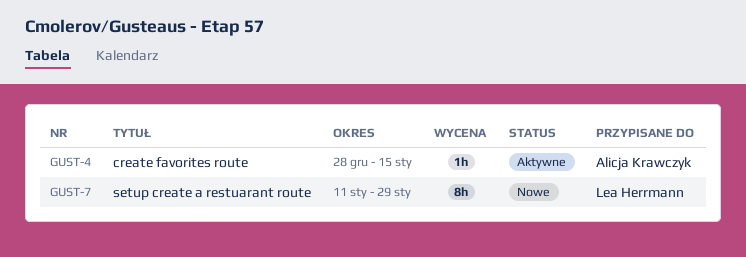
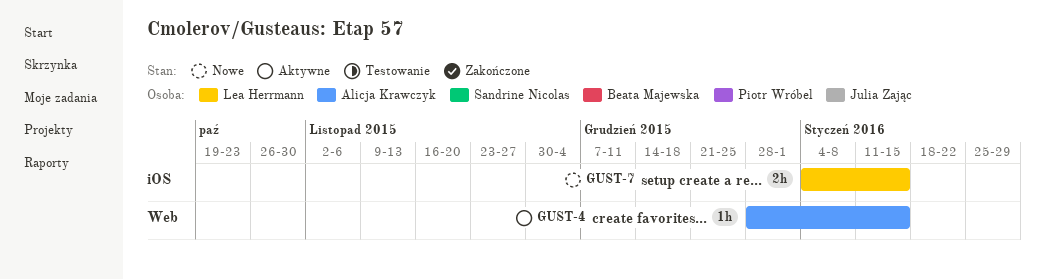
GUST-7, estimate: 8h -> 2h
GUST-7, start: Jan 11 -> Jan 4
GUST-7, due: Jan 29 -> Jan 15

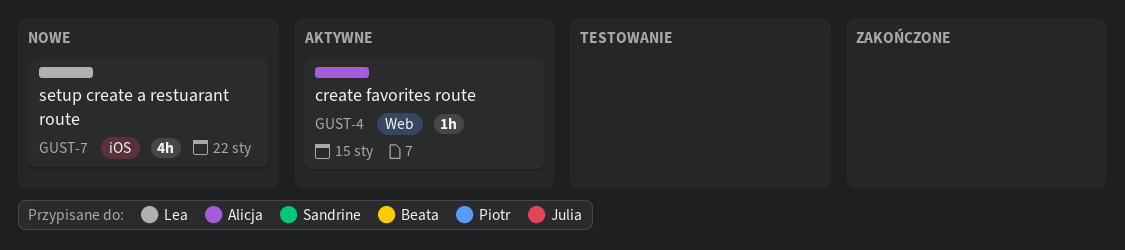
GUST-7, estimate: 2h -> 4h
GUST-7, due: Jan 15 -> Jan 22

